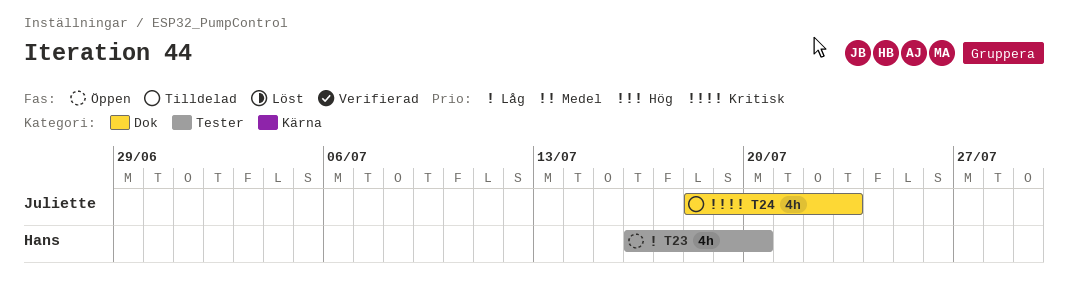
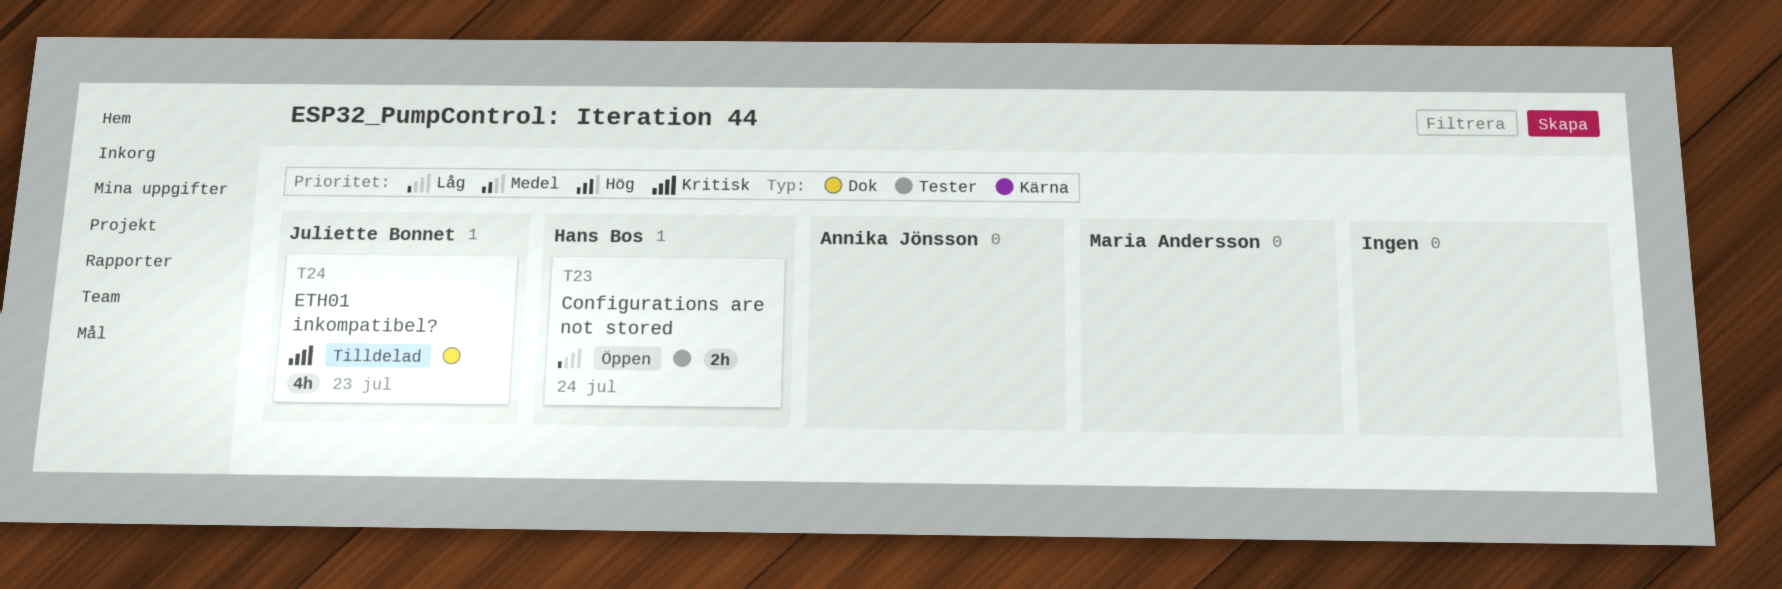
T23, estimate: 4h -> 2h
T23, due: Jul 20 -> Jul 24

